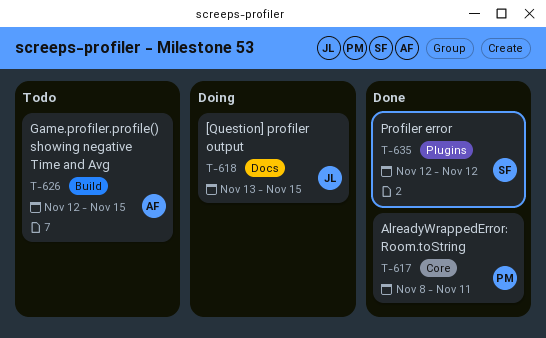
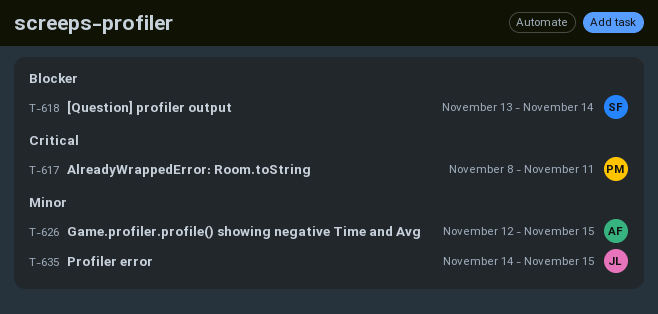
T-618, owner: JL -> SF
T-618, due: Nov 15 -> Nov 14
T-635, owner: SF -> JL
T-635, start: Nov 12 -> Nov 14
T-635, due: Nov 12 -> Nov 15

